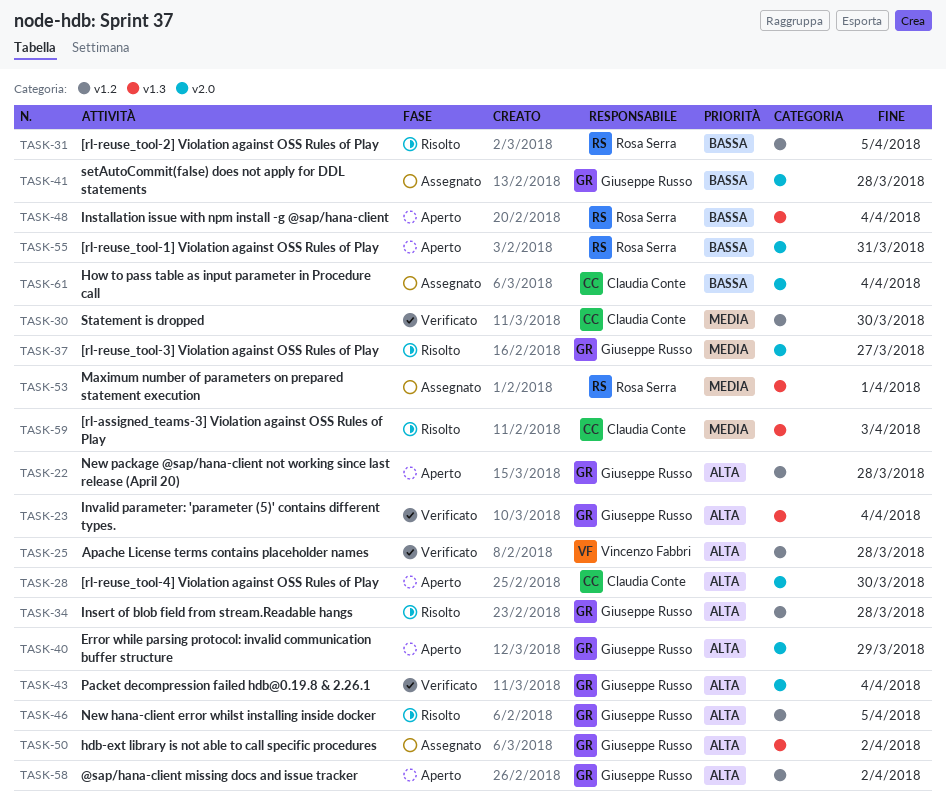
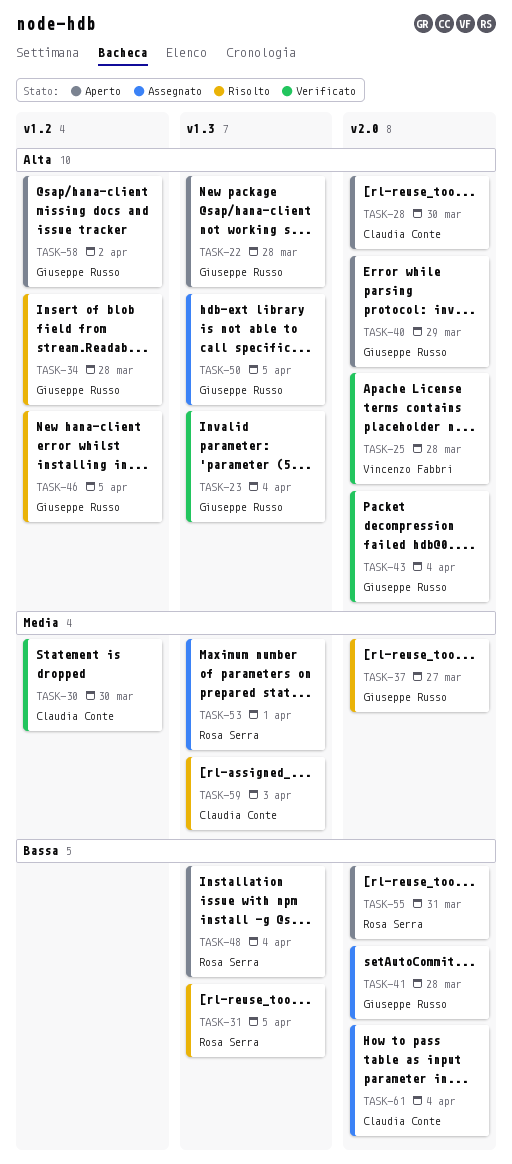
TASK-22, label: v1.2 -> v1.3
TASK-25, label: v1.2 -> v2.0
TASK-31, label: v1.2 -> v1.3
TASK-50, due: Apr 2 -> Apr 5

